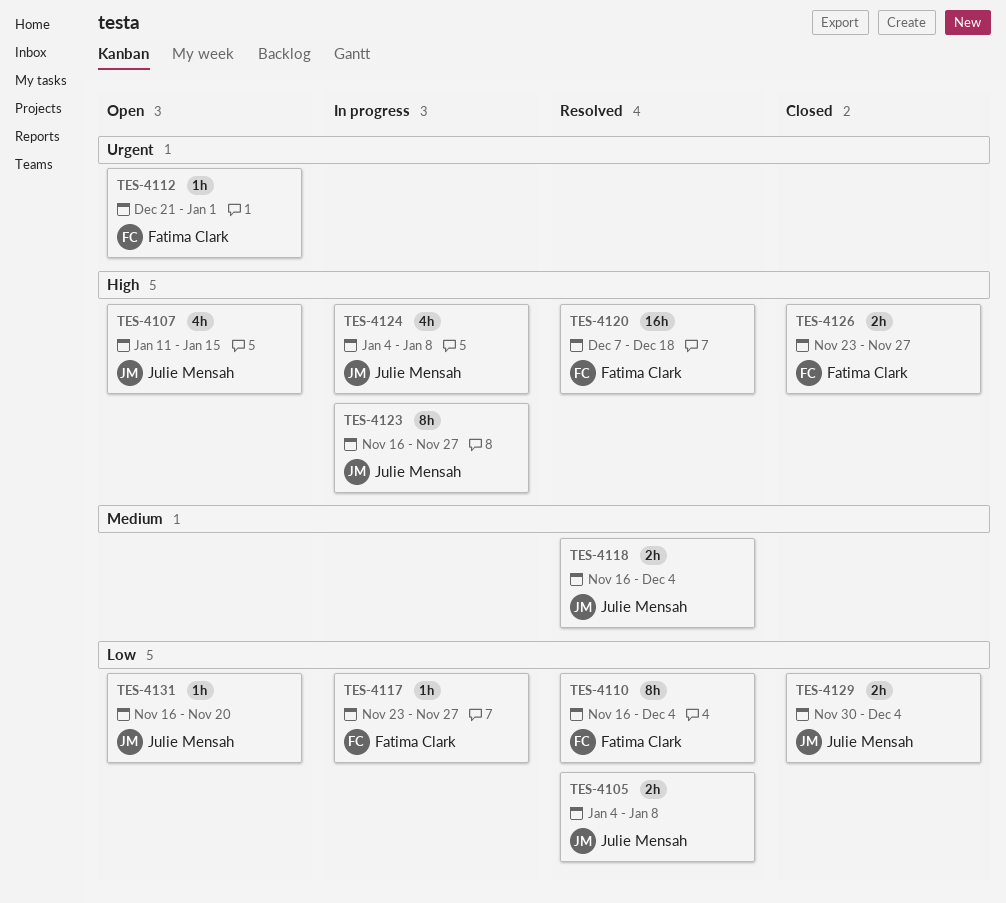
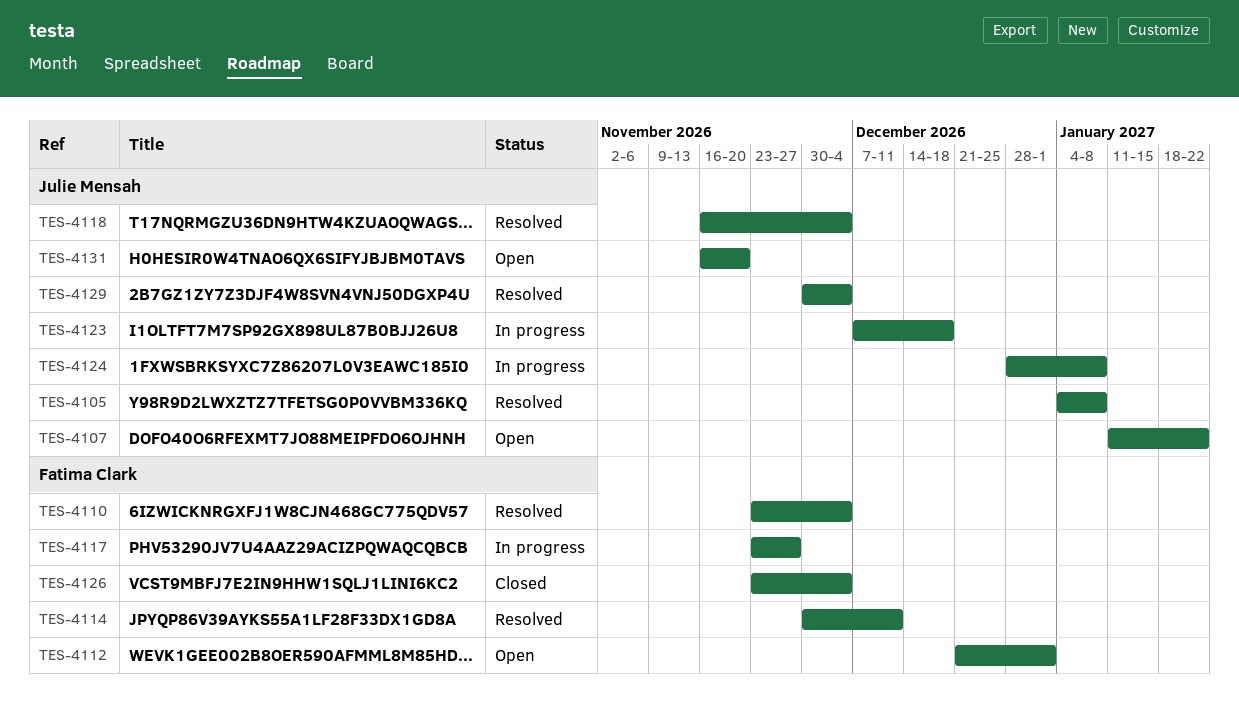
TES-4107, due: Jan 15 -> Jan 22
TES-4110, start: Nov 16 -> Nov 23
TES-4114: none -> present
TES-4120: present -> none
TES-4123, start: Nov 16 -> Dec 7
TES-4123, due: Nov 27 -> Dec 18
TES-4124, start: Jan 4 -> Dec 28
TES-4126, due: Nov 27 -> Dec 4
TES-4129, status: Closed -> Resolved

